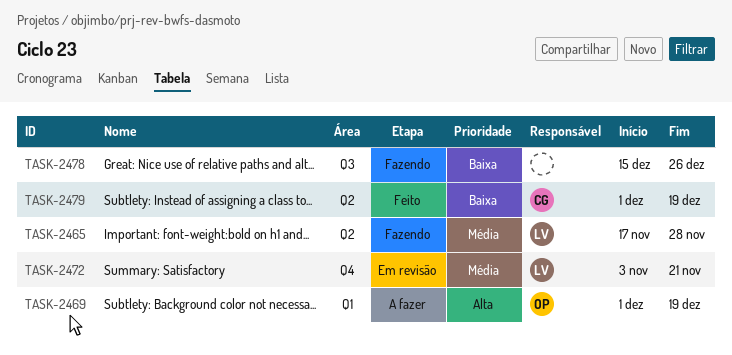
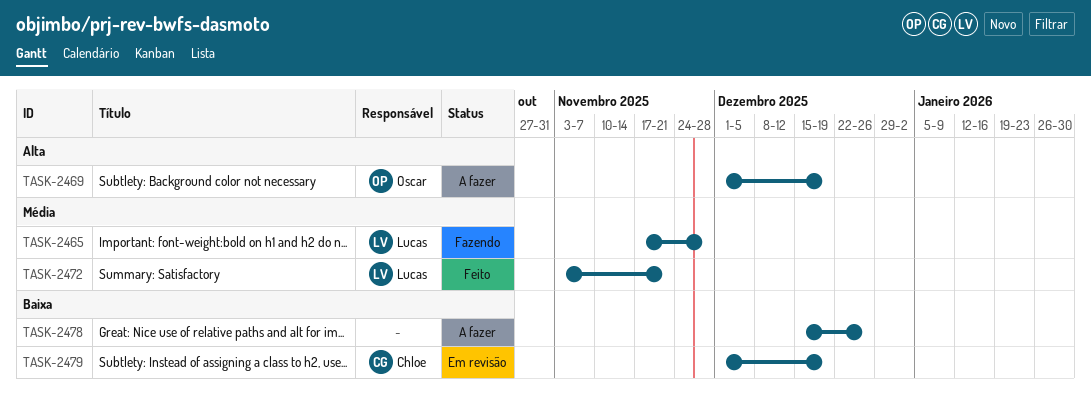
TASK-2472, status: Em revisão -> Feito
TASK-2478, status: Fazendo -> A fazer
TASK-2479, status: Feito -> Em revisão

